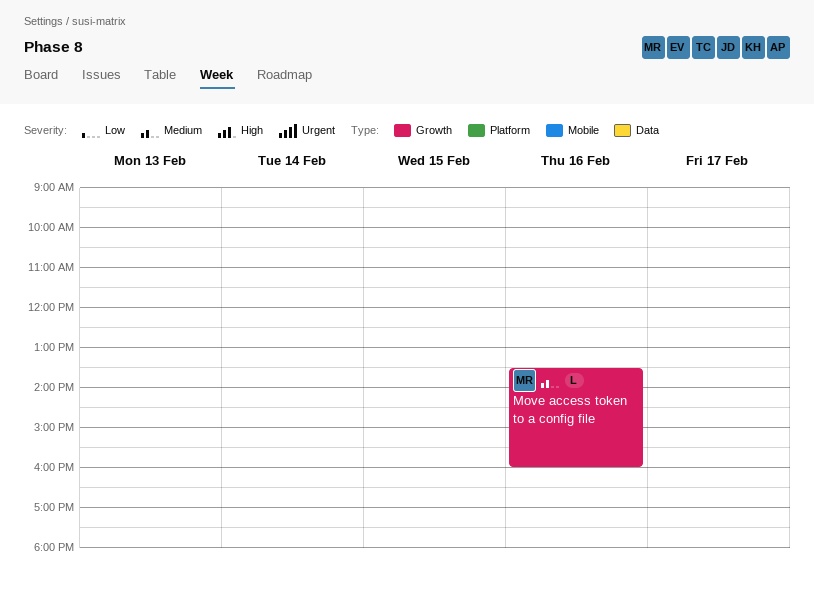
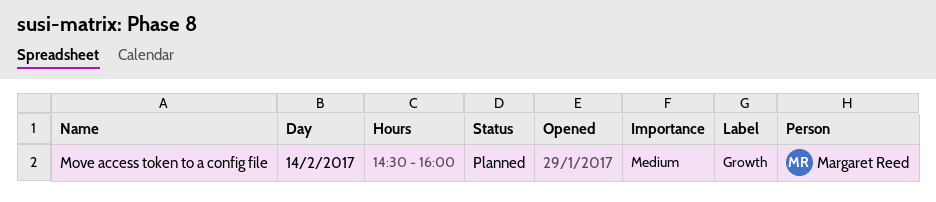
Move access token to a config file, day: Feb 16 -> Feb 14
Move access token to a config file, begins: 13:30 -> 14:30

